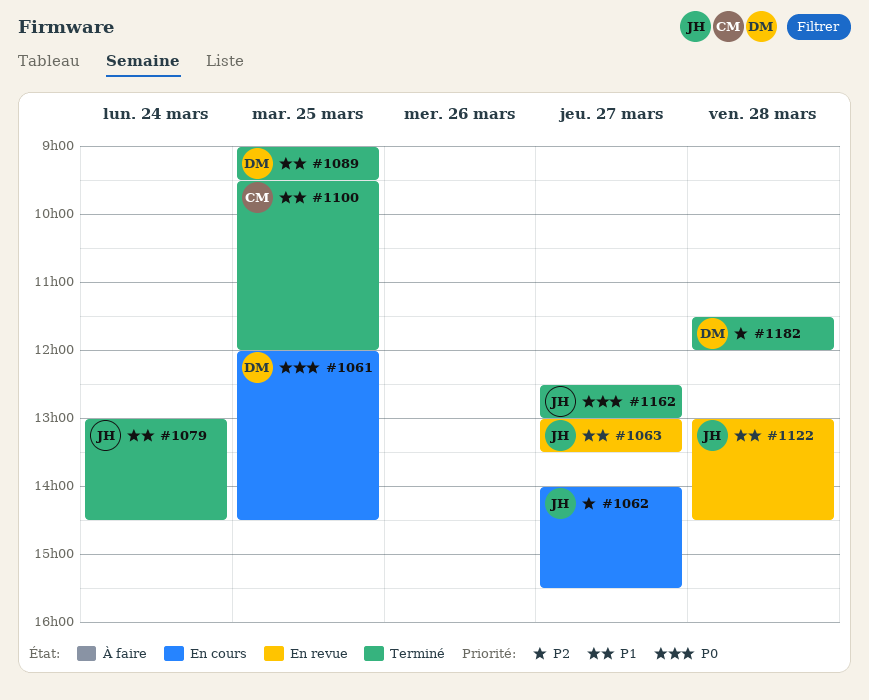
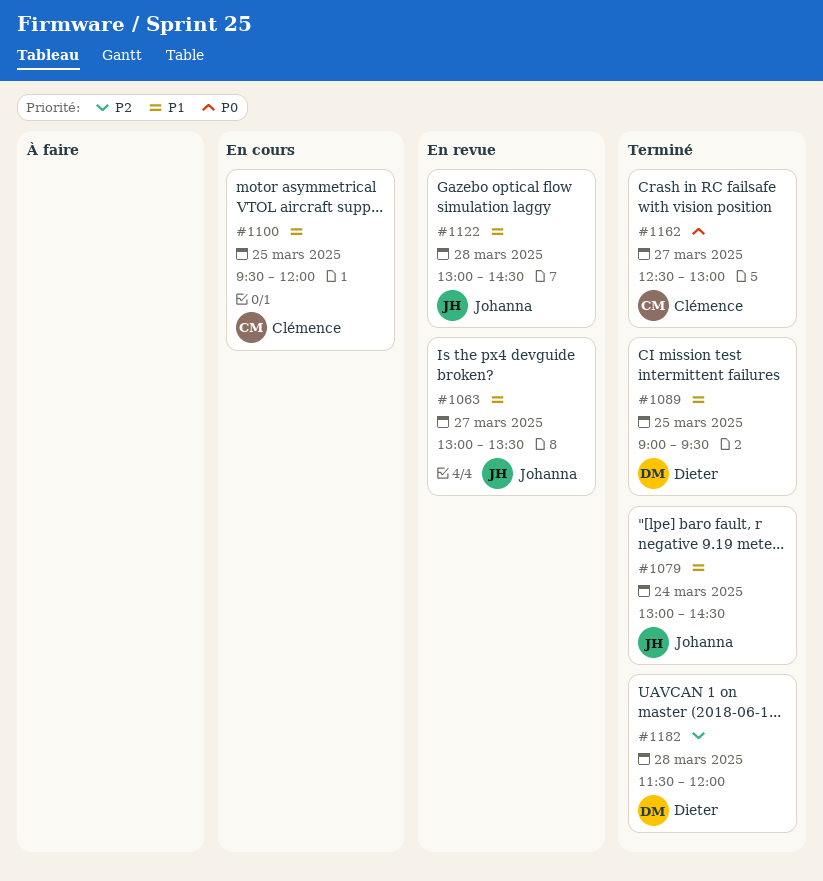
#1061: present -> none
#1062: present -> none
#1100, status: Terminé -> En cours
#1162, owner: Johanna -> Clémence

